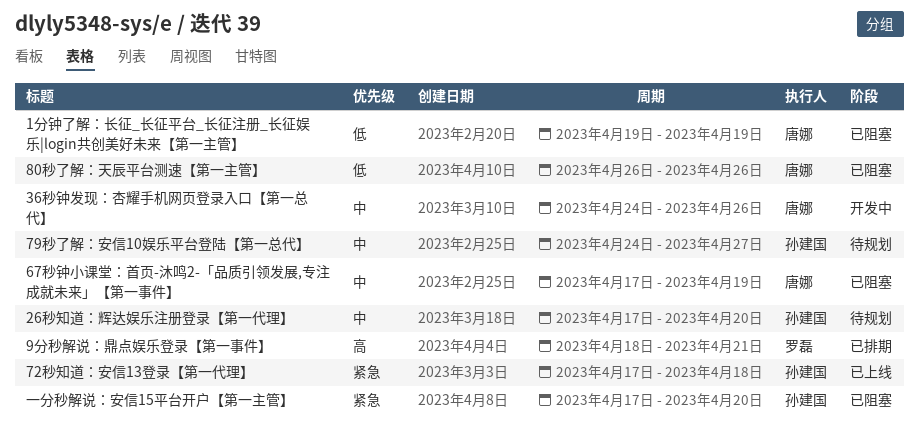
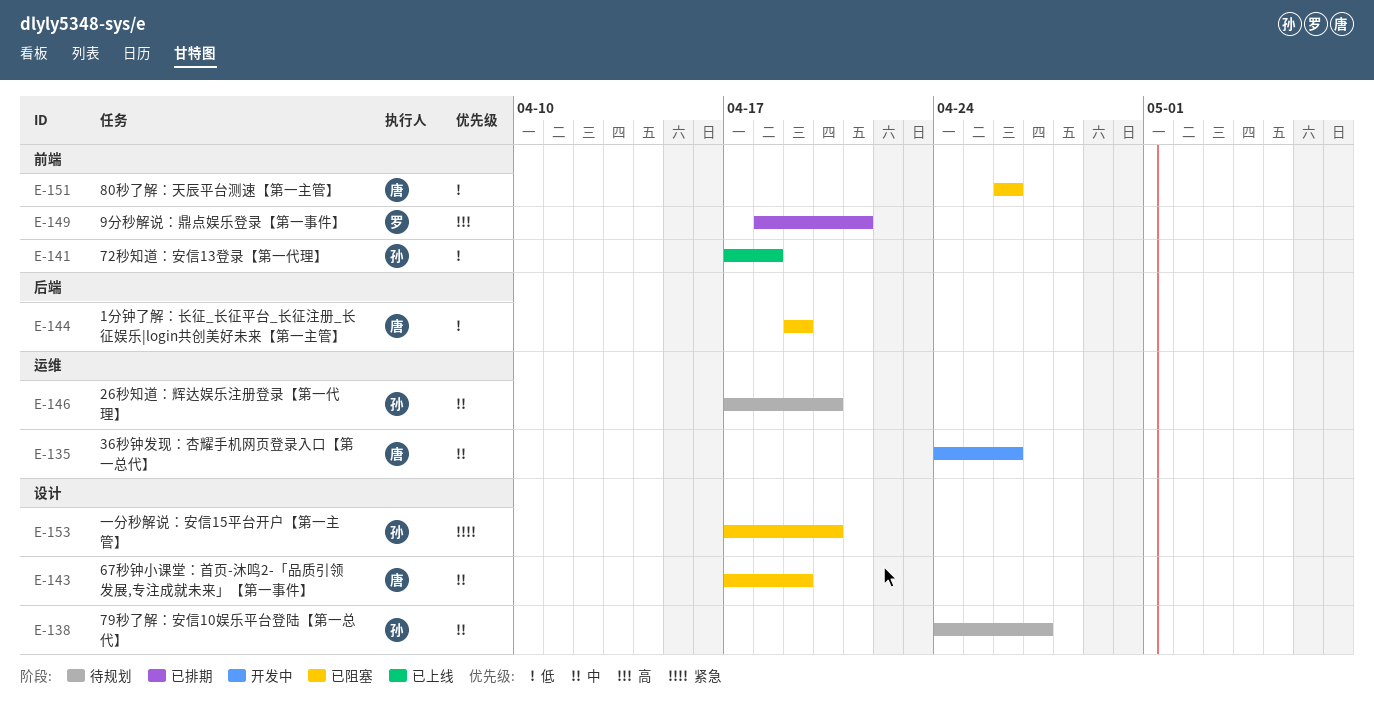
72秒知道：安信13登录【第一代理】, priority: 紧急 -> 低

